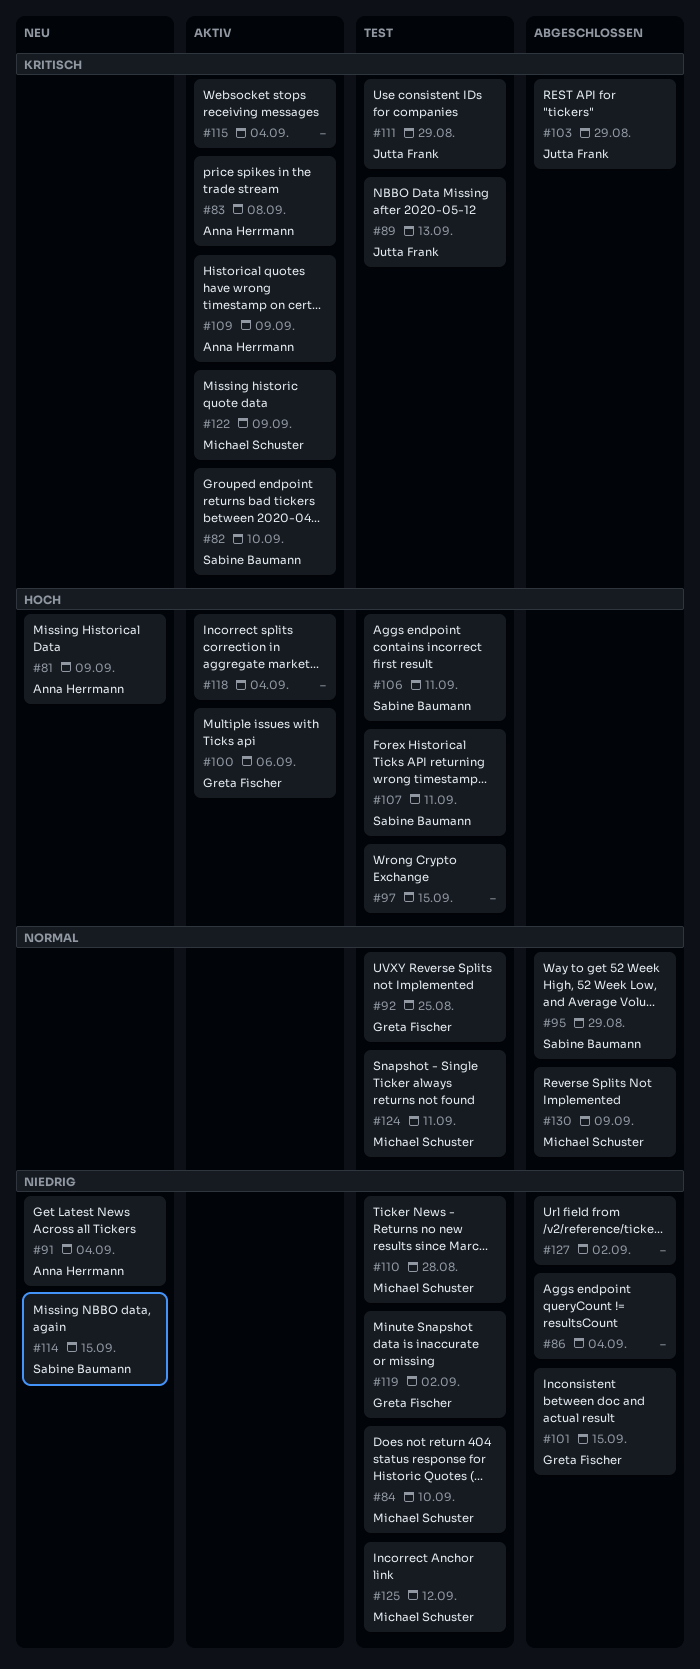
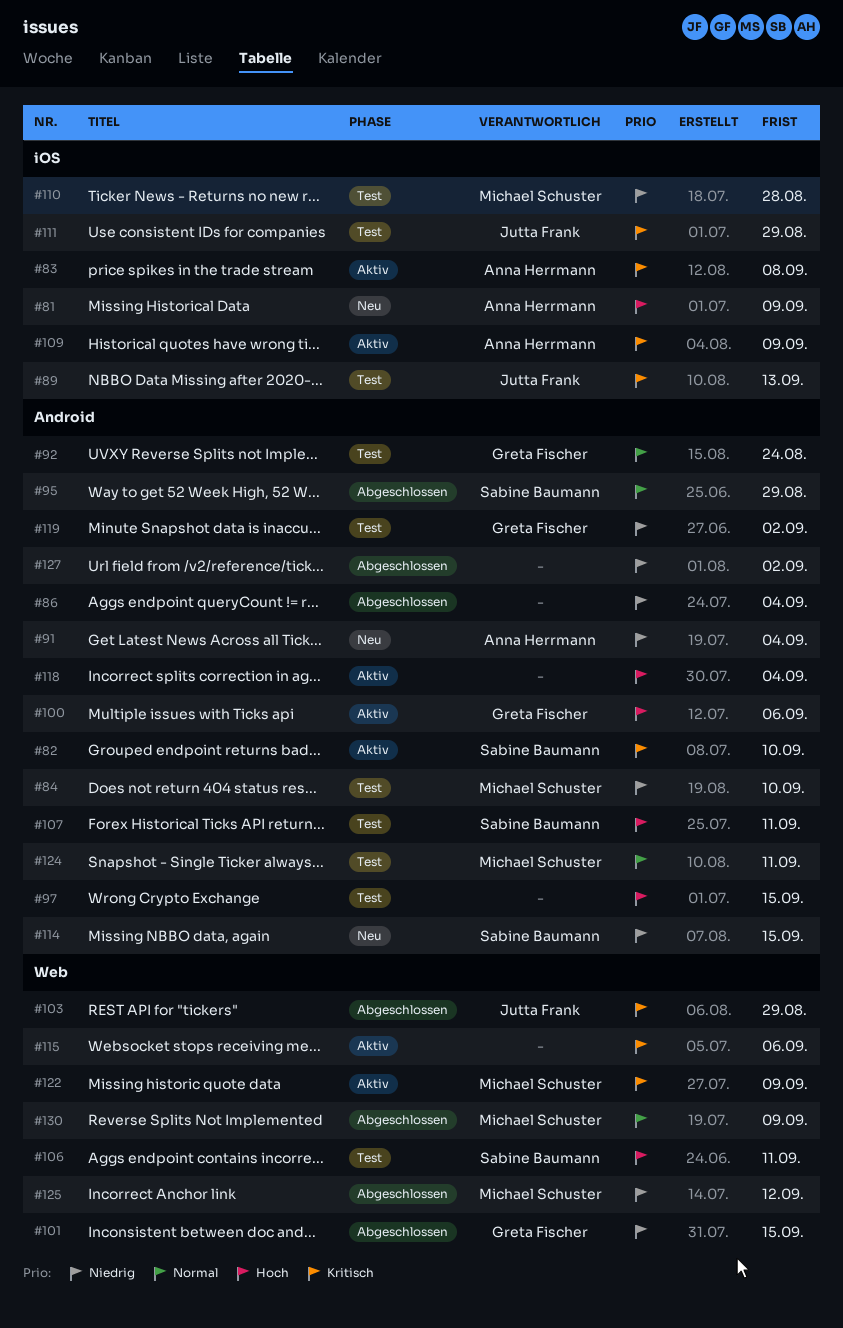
#92, due: Aug 25 -> Aug 24
#115, due: Sep 4 -> Sep 6
#125, status: Test -> Abgeschlossen

